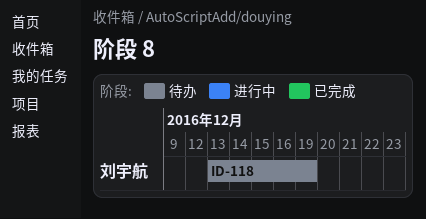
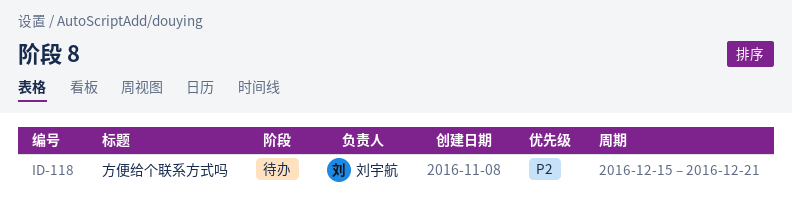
ID-118, start: Dec 13 -> Dec 15
ID-118, due: Dec 19 -> Dec 21

